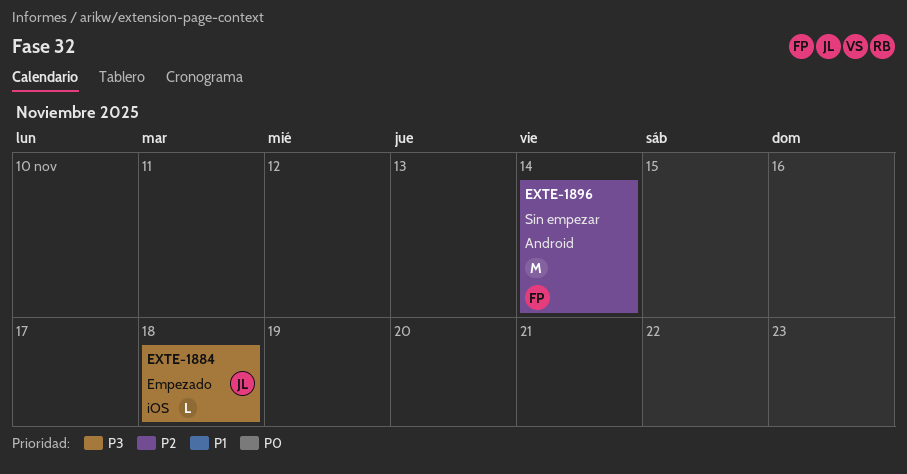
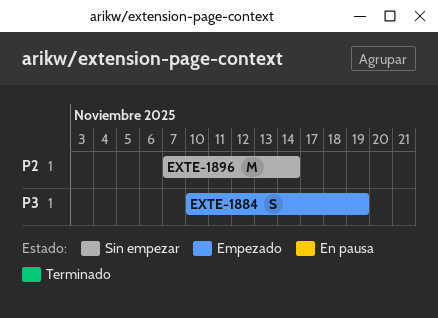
EXTE-1884, estimate: L -> S
EXTE-1884, due: Nov 18 -> Nov 19

